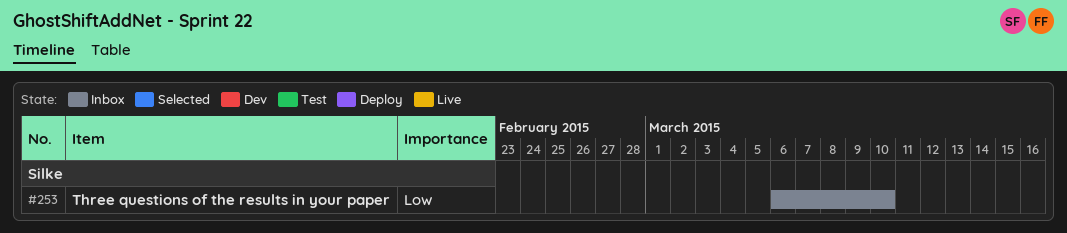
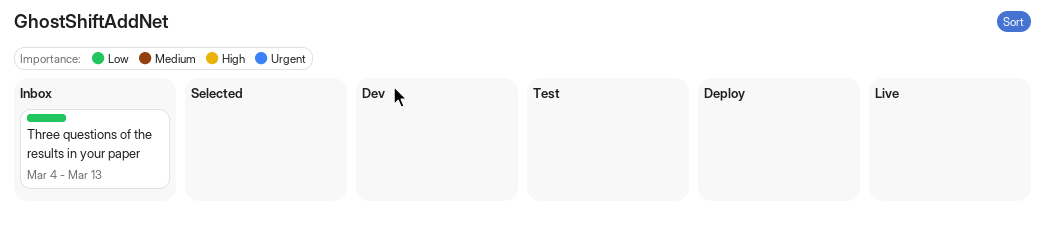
Three questions of the results in your paper, start: Mar 6 -> Mar 4
Three questions of the results in your paper, due: Mar 10 -> Mar 13

